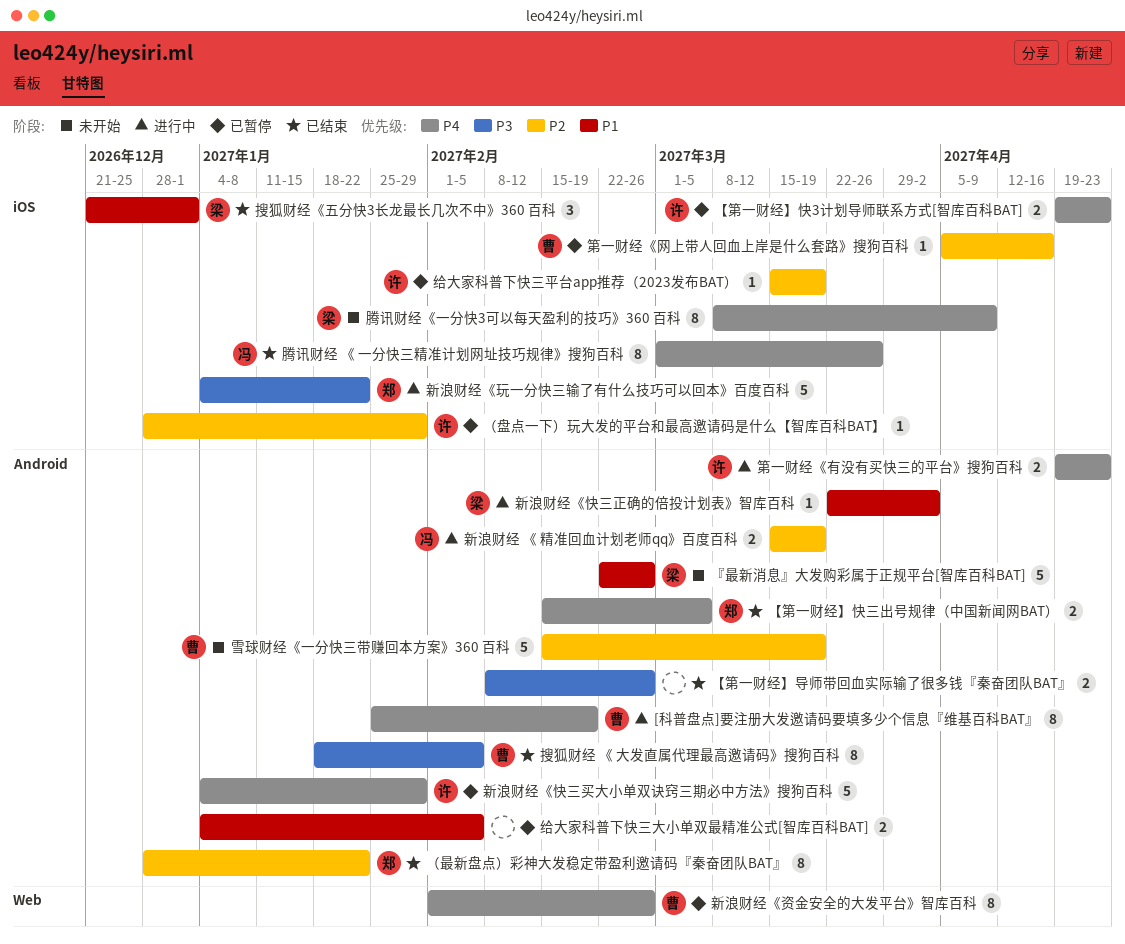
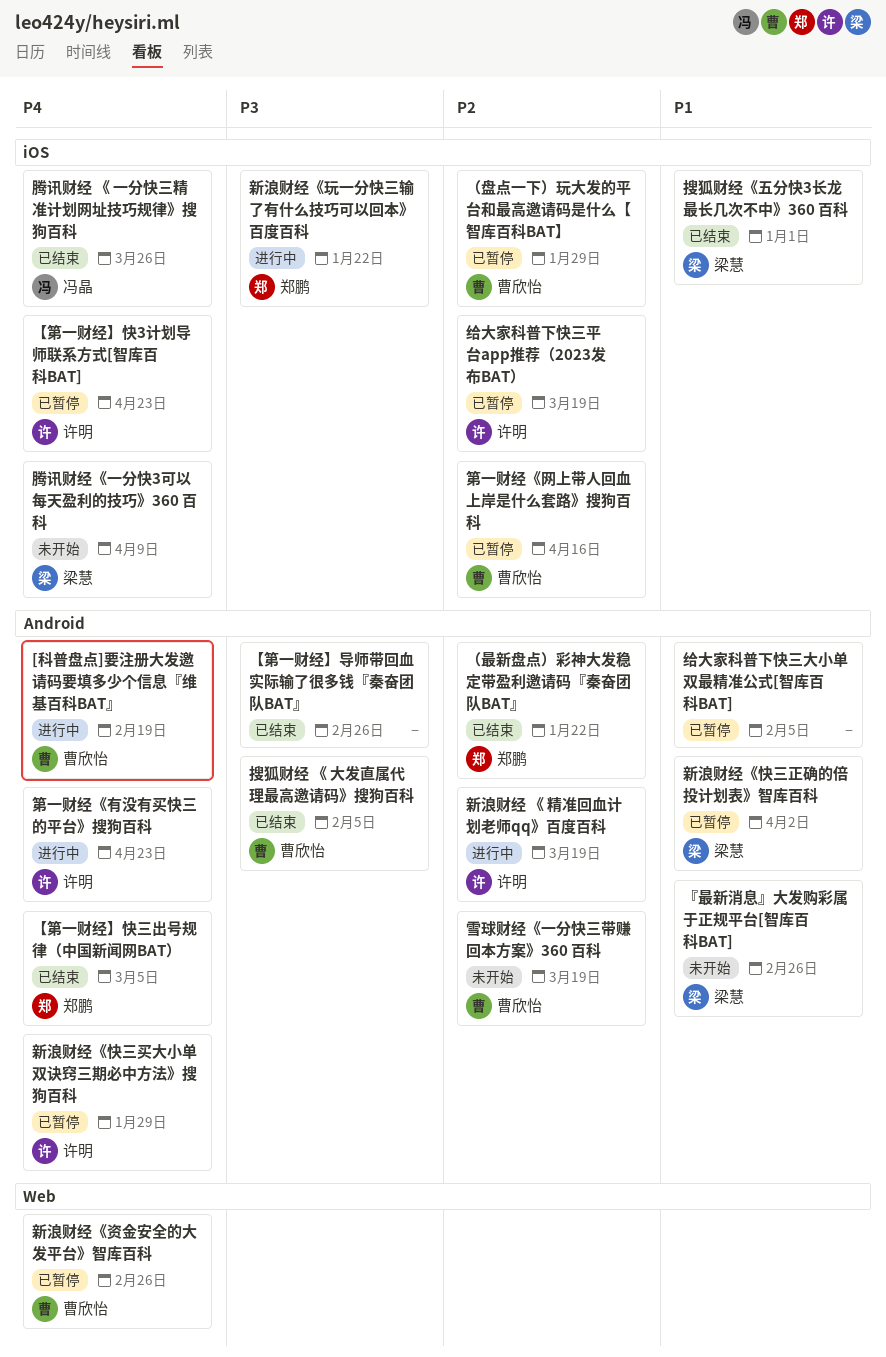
新浪财经 《 精准回血计划老师qq》百度百科, owner: 冯晶 -> 许明
新浪财经《快三正确的倍投计划表》智库百科, status: 进行中 -> 已暂停
（盘点一下）玩大发的平台和最高邀请码是什么【智库百科BAT】, owner: 许明 -> 曹欣怡

